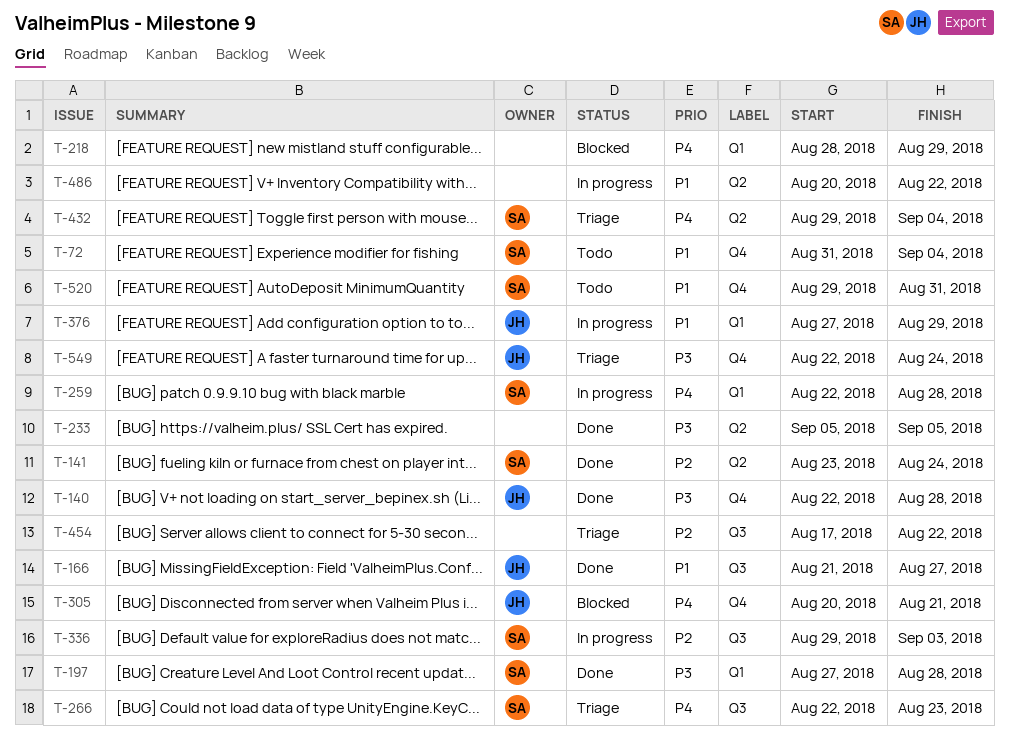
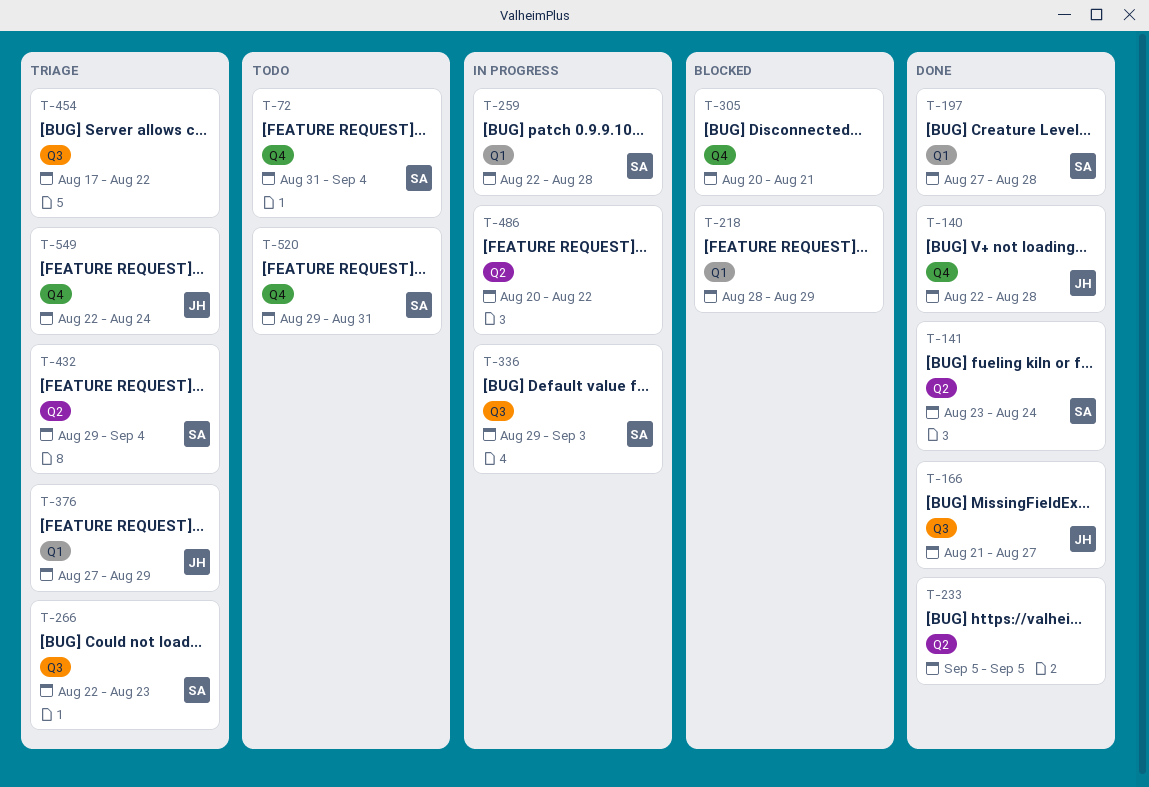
T-305, owner: JH -> none
T-376, status: In progress -> Triage

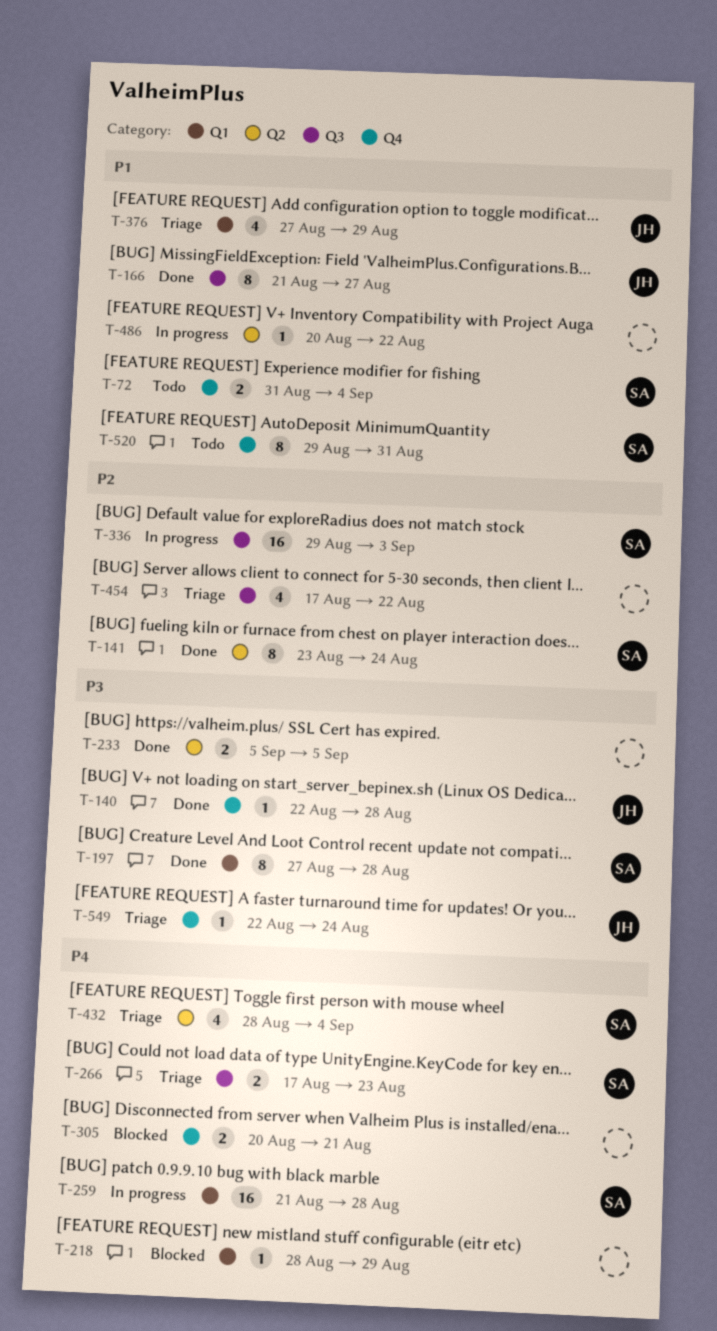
T-259, start: Aug 22 -> Aug 21
T-266, start: Aug 22 -> Aug 17
T-432, start: Aug 29 -> Aug 28

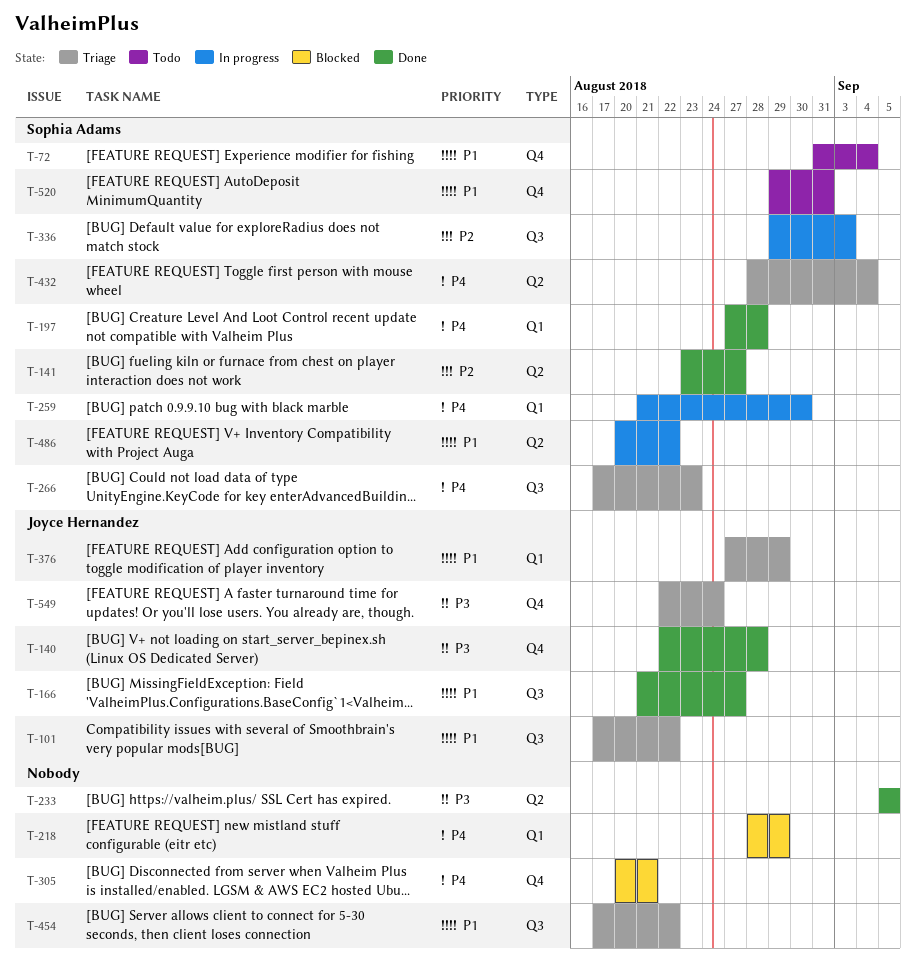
T-101: none -> present
T-141, due: Aug 24 -> Aug 27
T-197, priority: P3 -> P4
T-259, due: Aug 28 -> Aug 30
T-454, priority: P2 -> P1
T-486, owner: none -> Sophia Adams

